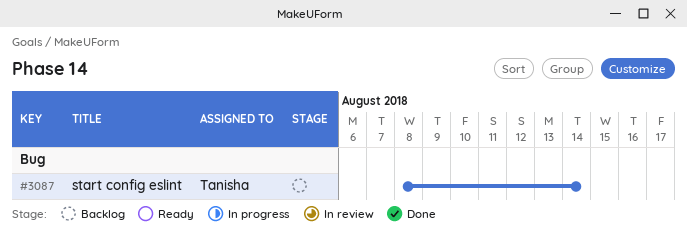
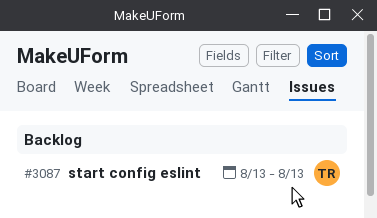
#3087, start: Aug 8 -> Aug 13
#3087, due: Aug 14 -> Aug 13

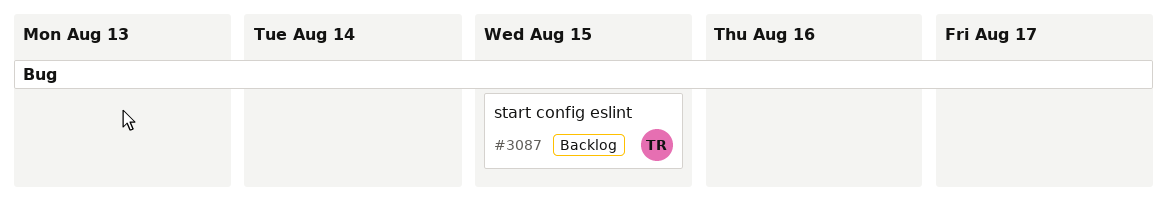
#3087, due: Aug 13 -> Aug 15

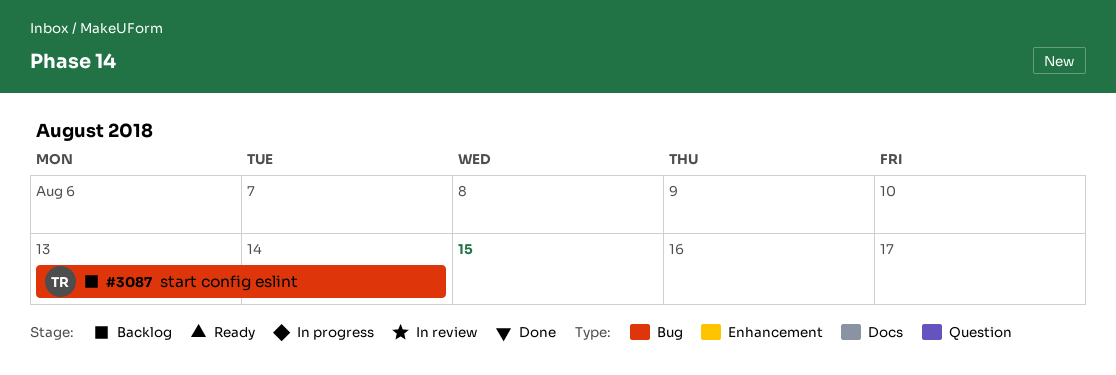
#3087, due: Aug 15 -> Aug 14

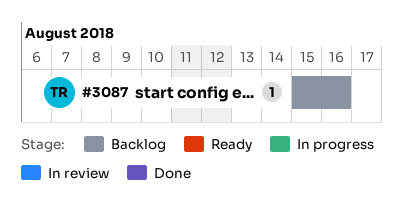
#3087, start: Aug 13 -> Aug 15
#3087, due: Aug 14 -> Aug 16

